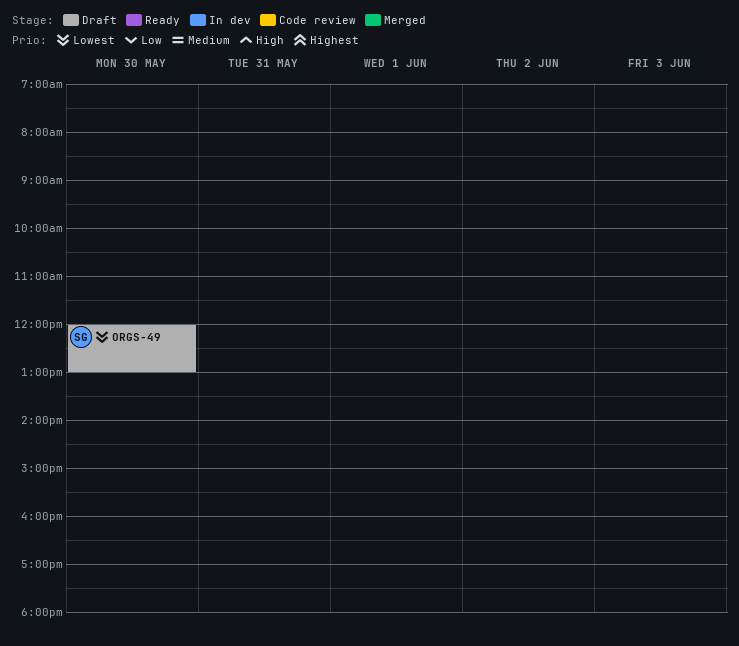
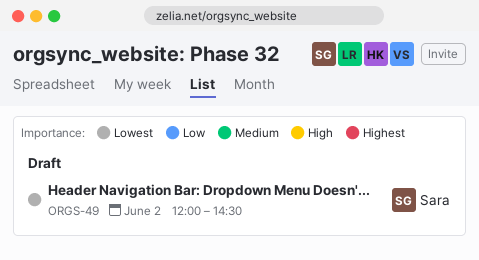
ORGS-49, day: May 30 -> Jun 2
ORGS-49, ends: 13:00 -> 14:30

